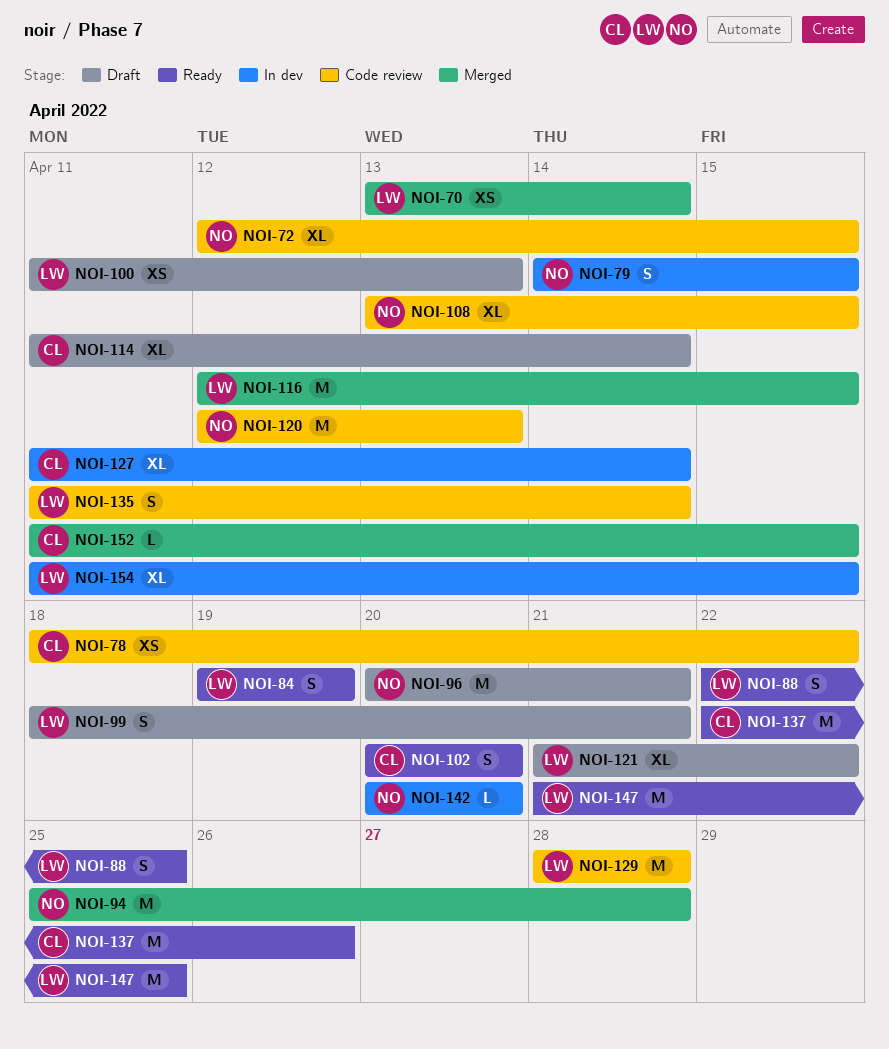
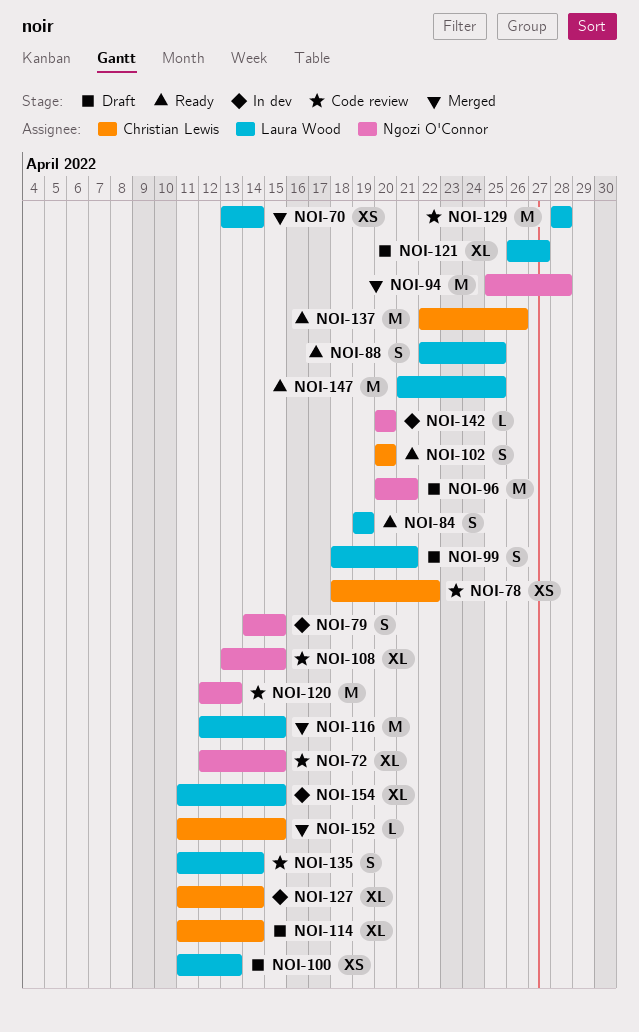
NOI-121, start: Apr 21 -> Apr 26
NOI-121, due: Apr 22 -> Apr 27

